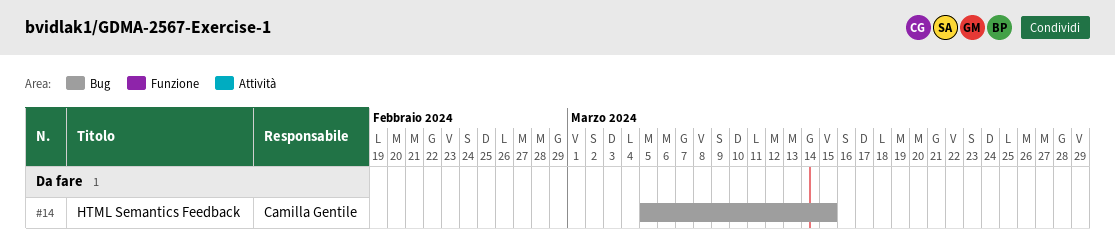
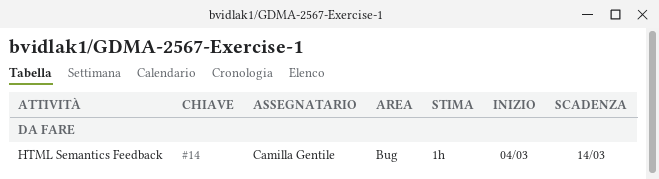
#14, start: Mar 5 -> Mar 4
#14, due: Mar 15 -> Mar 14

